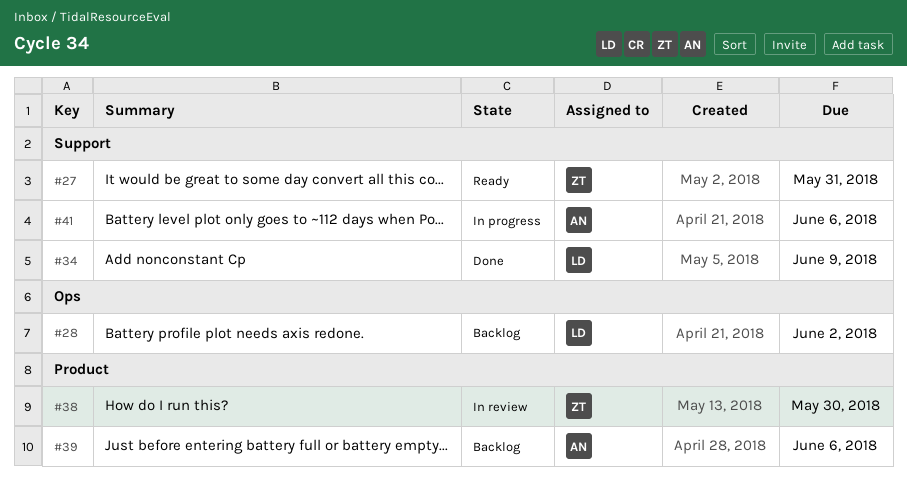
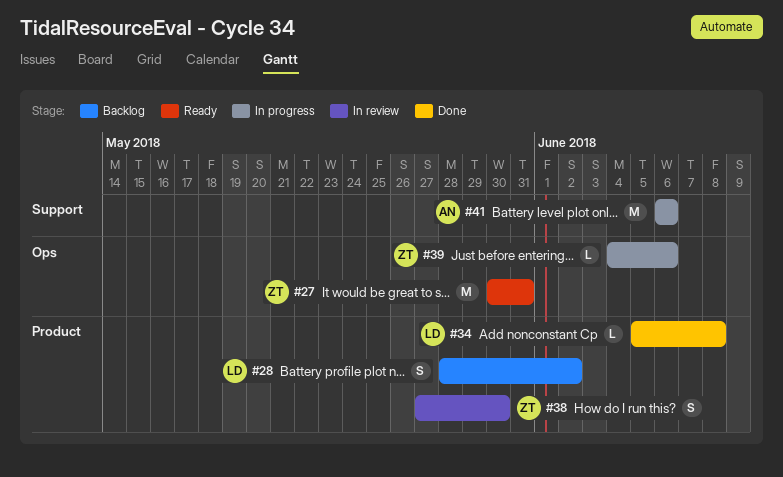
#27, label: Support -> Ops
#28, label: Ops -> Product
#34, label: Support -> Product
#34, due: Jun 9 -> Jun 8
#39, status: Backlog -> In progress
#39, owner: AN -> ZT
#39, label: Product -> Ops

